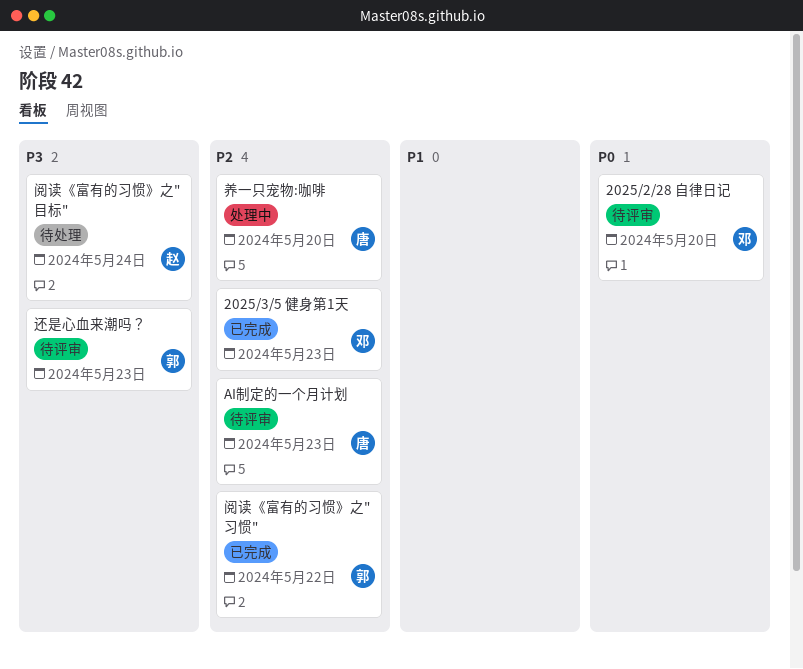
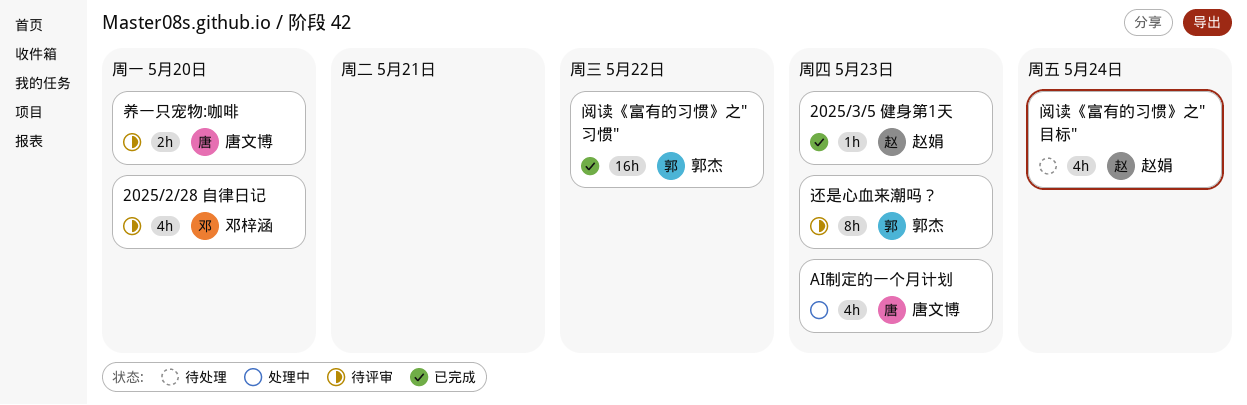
2025/3/5 健身第1天, owner: 邓梓涵 -> 赵娟
AI制定的一个月计划, status: 待评审 -> 处理中
养一只宠物:咖啡, status: 处理中 -> 待评审

